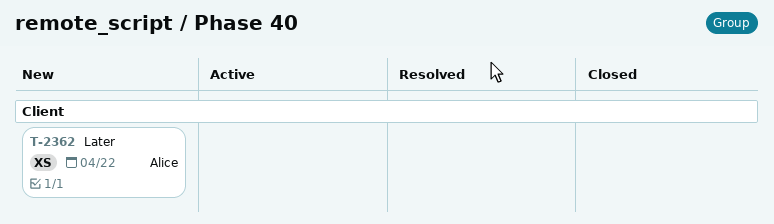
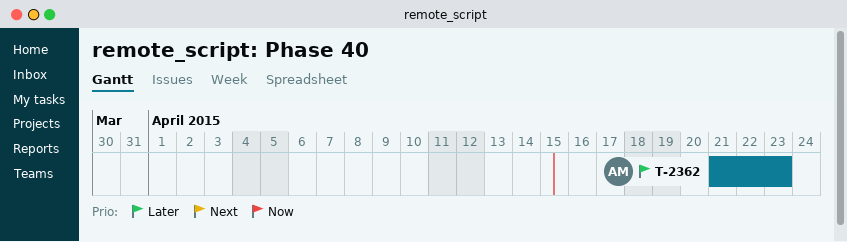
T-2362, due: Apr 22 -> Apr 23

